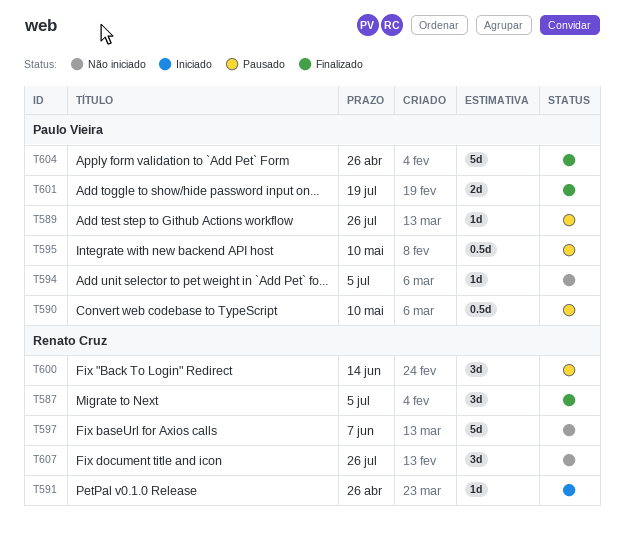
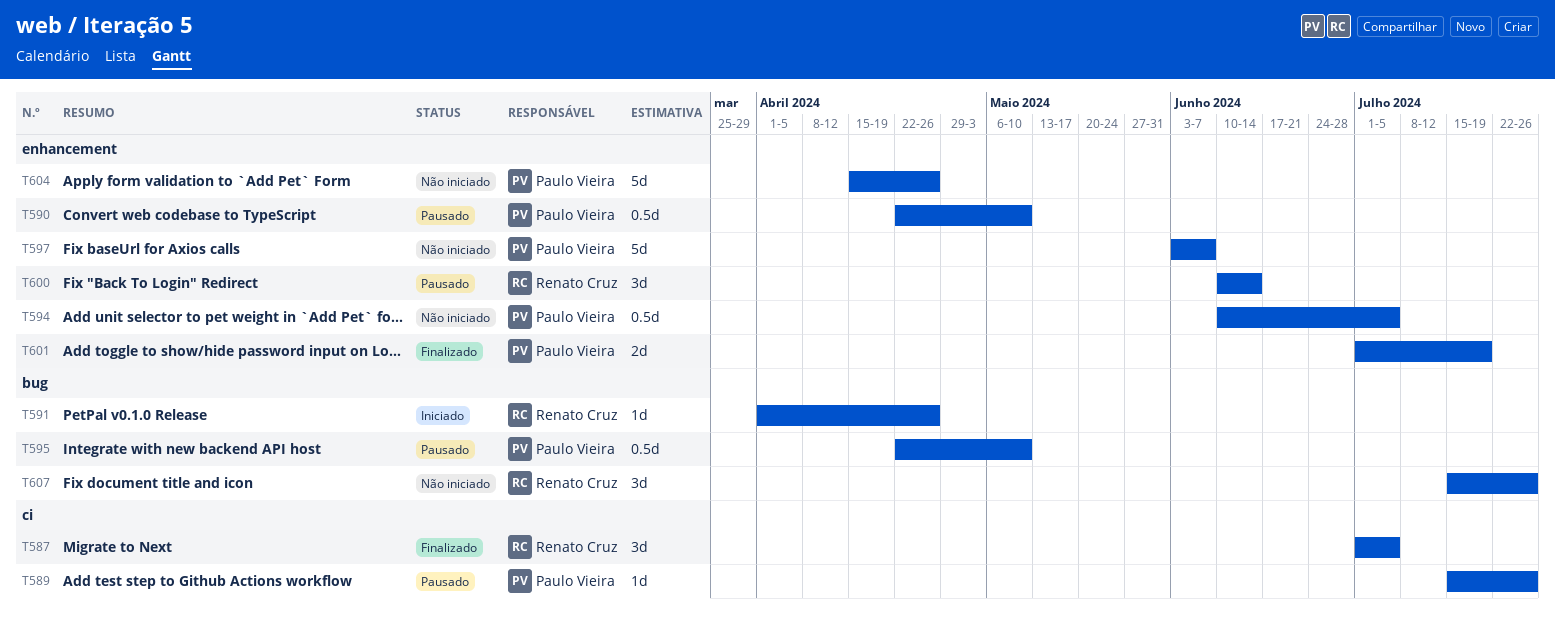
T594, estimate: 1d -> 0.5d
T597, owner: Renato Cruz -> Paulo Vieira
T604, status: Finalizado -> Não iniciado

